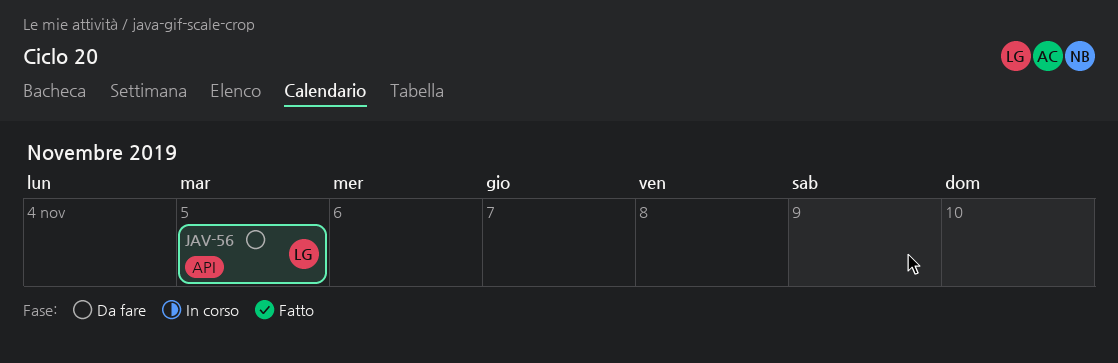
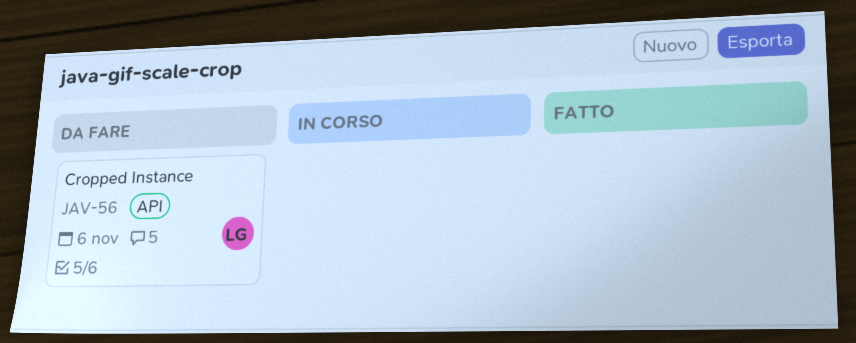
JAV-56, due: Nov 5 -> Nov 6

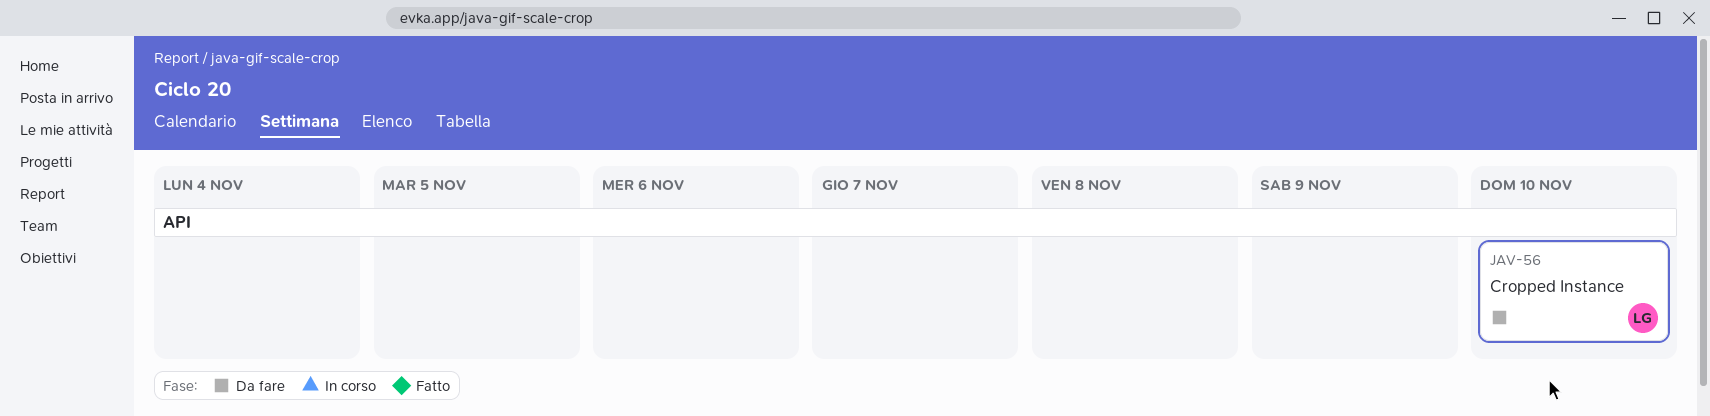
JAV-56, due: Nov 6 -> Nov 10

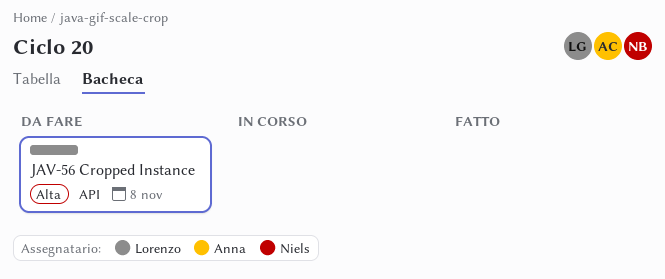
JAV-56, due: Nov 10 -> Nov 8

